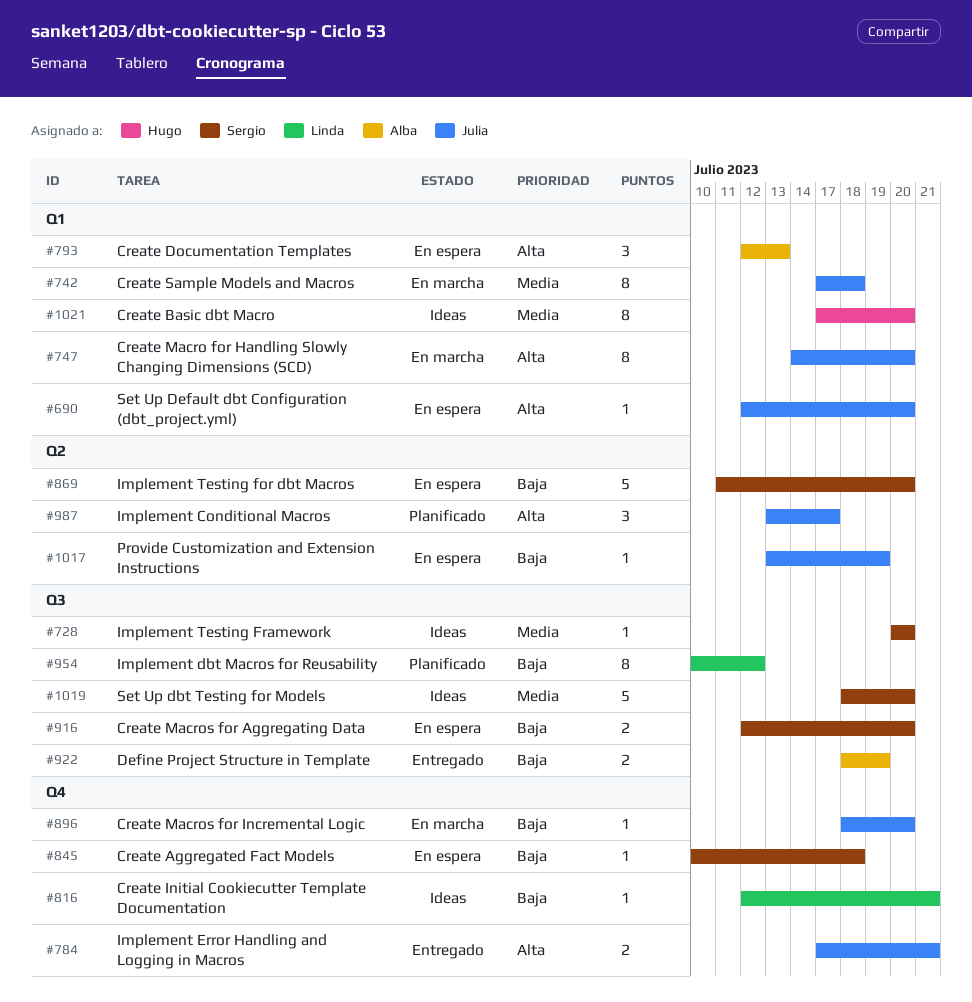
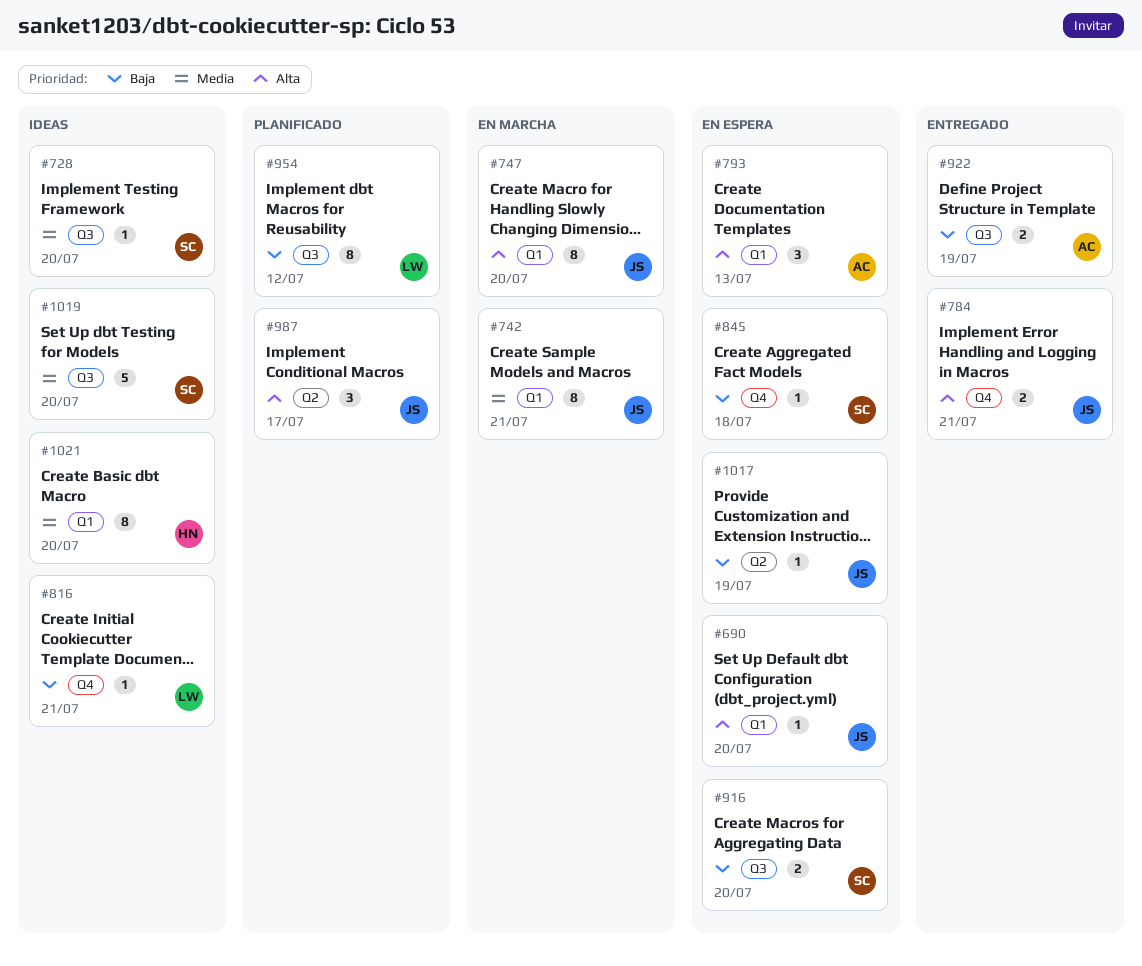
#742, due: Jul 18 -> Jul 21
#869: present -> none
#896: present -> none

